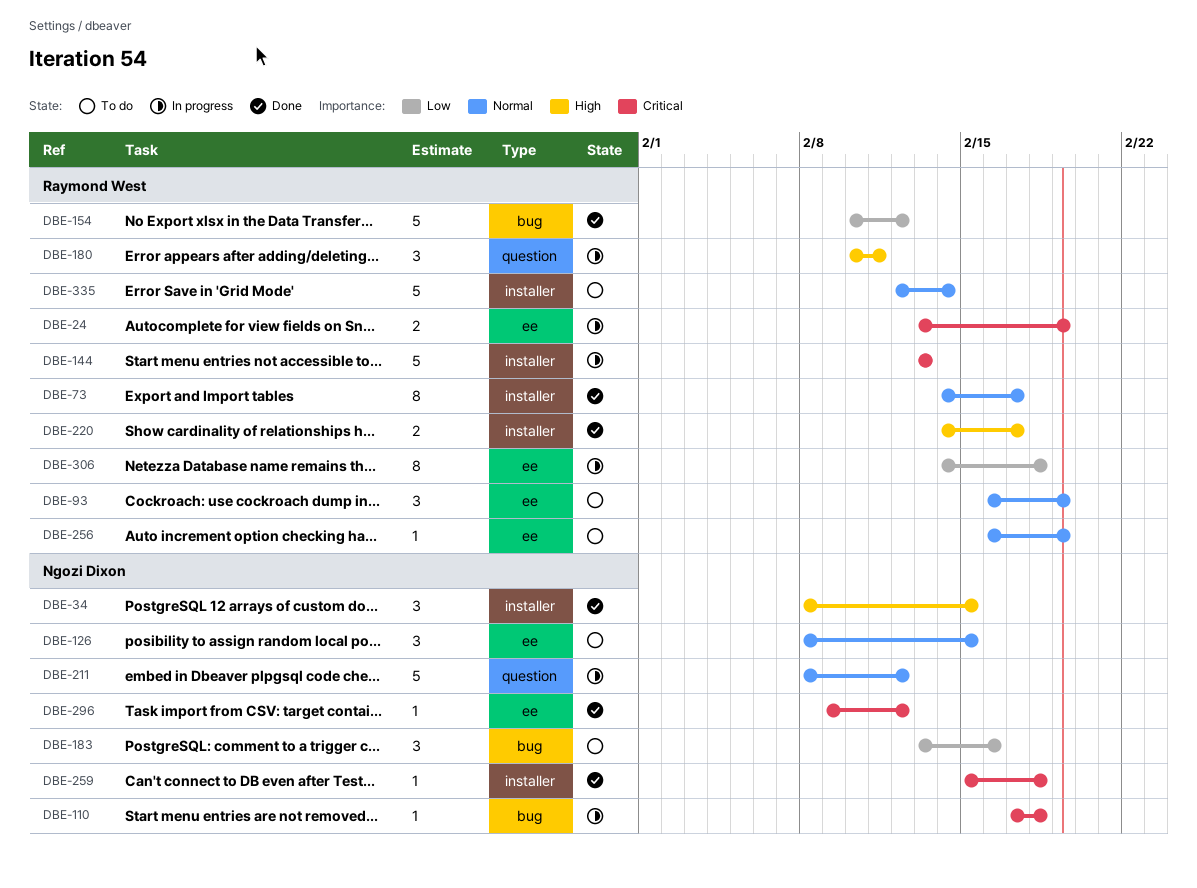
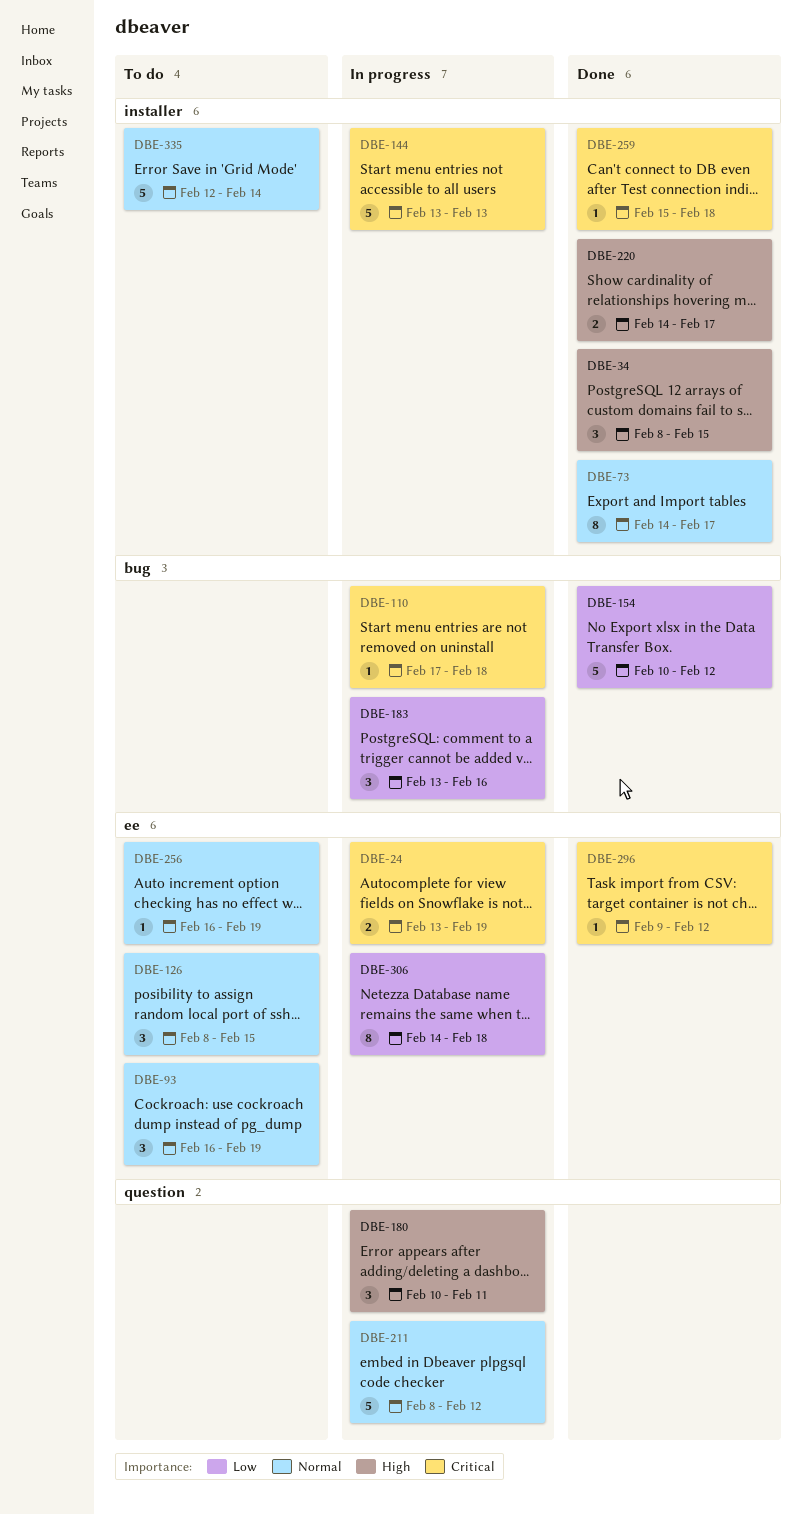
DBE-183, status: To do -> In progress

